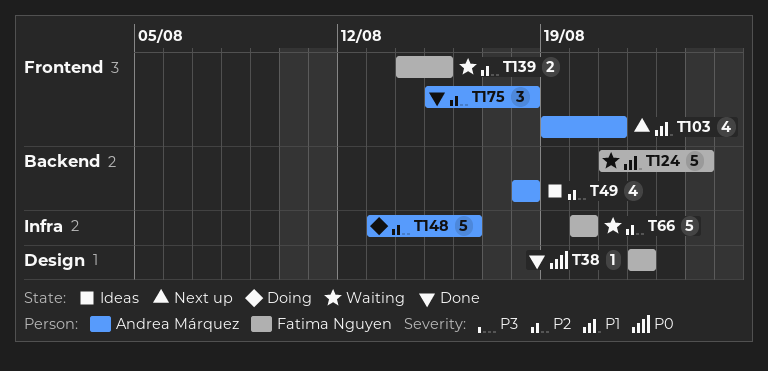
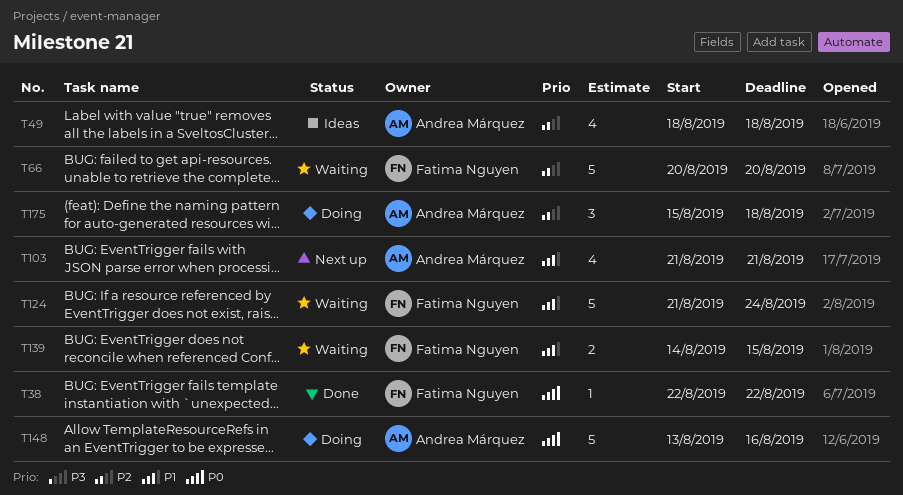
T103, start: Aug 19 -> Aug 21
T139, priority: P2 -> P1
T148, priority: P2 -> P0
T175, status: Done -> Doing

